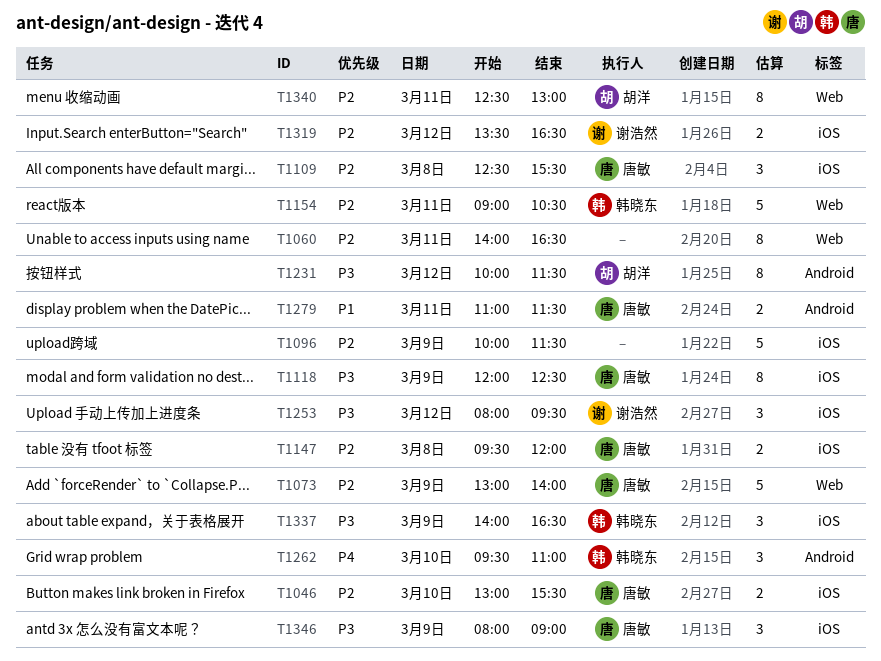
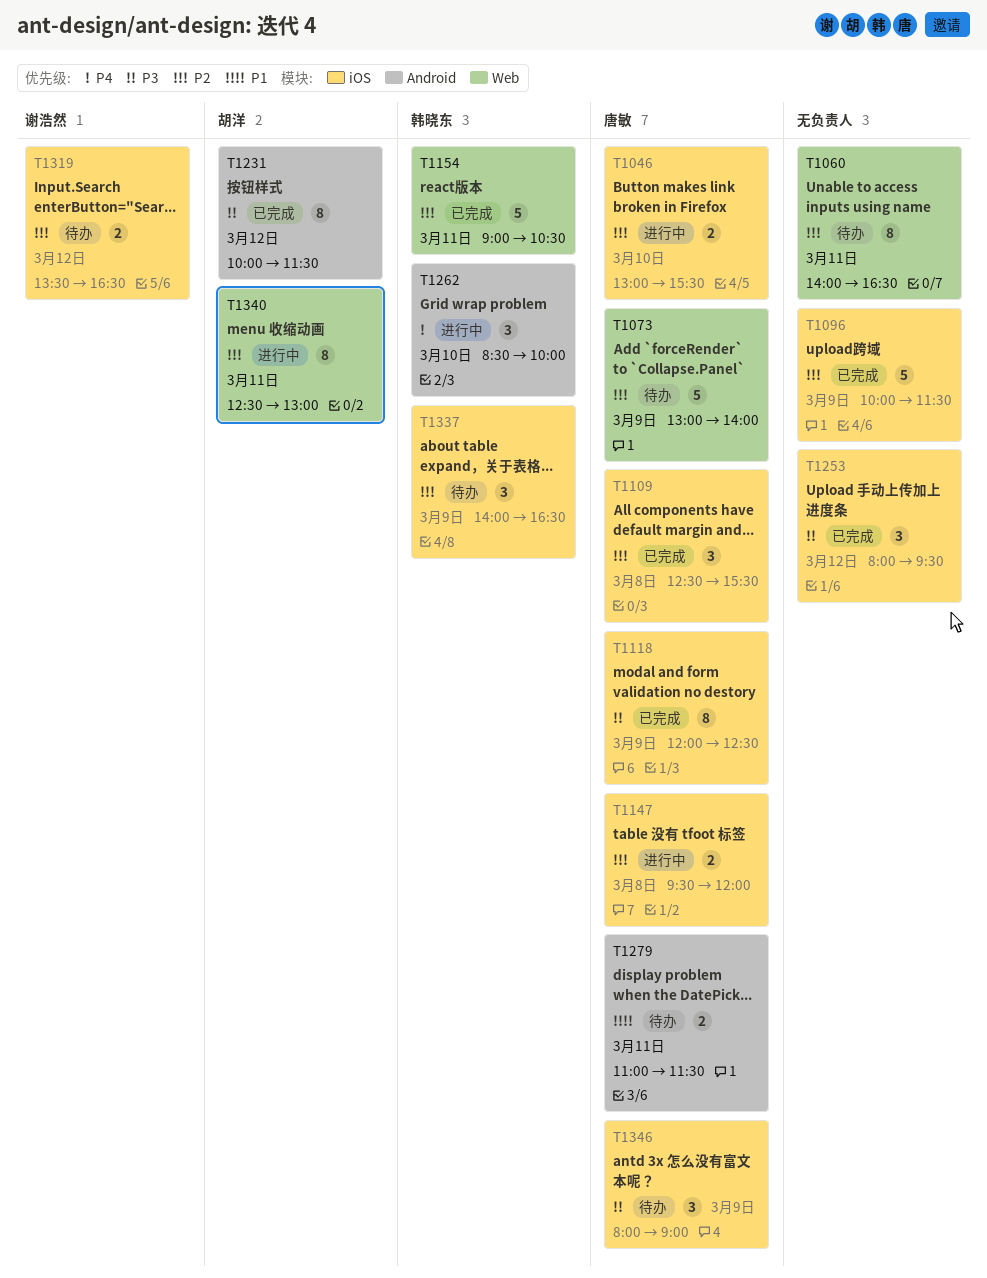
T1253, owner: 谢浩然 -> none
T1262, begins: 09:30 -> 08:30
T1262, ends: 11:00 -> 10:00
T1337, priority: P3 -> P2

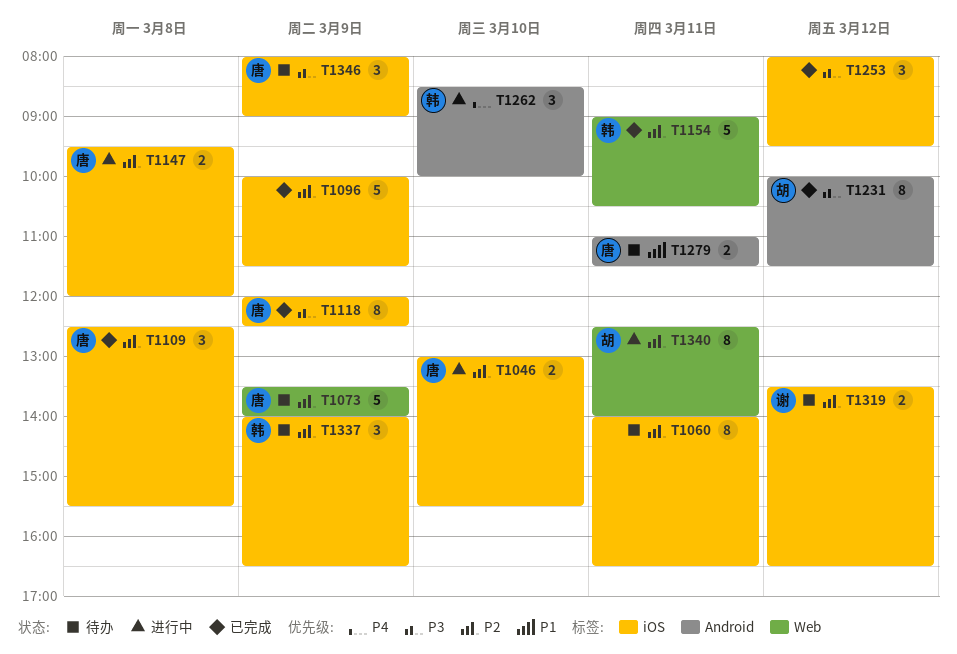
T1060, label: Web -> iOS
T1073, begins: 13:00 -> 13:30
T1340, ends: 13:00 -> 14:00

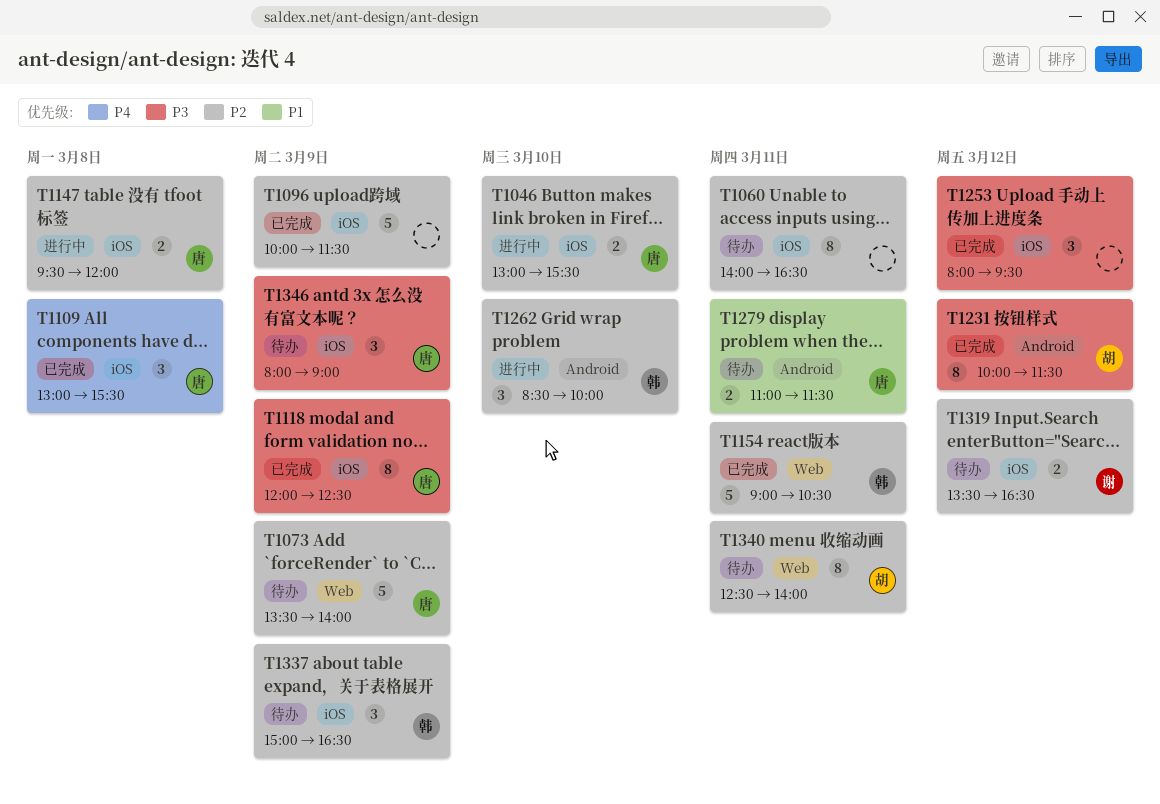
T1109, priority: P2 -> P4
T1109, begins: 12:30 -> 13:00
T1262, priority: P4 -> P2
T1337, begins: 14:00 -> 15:00
T1340, status: 进行中 -> 待办

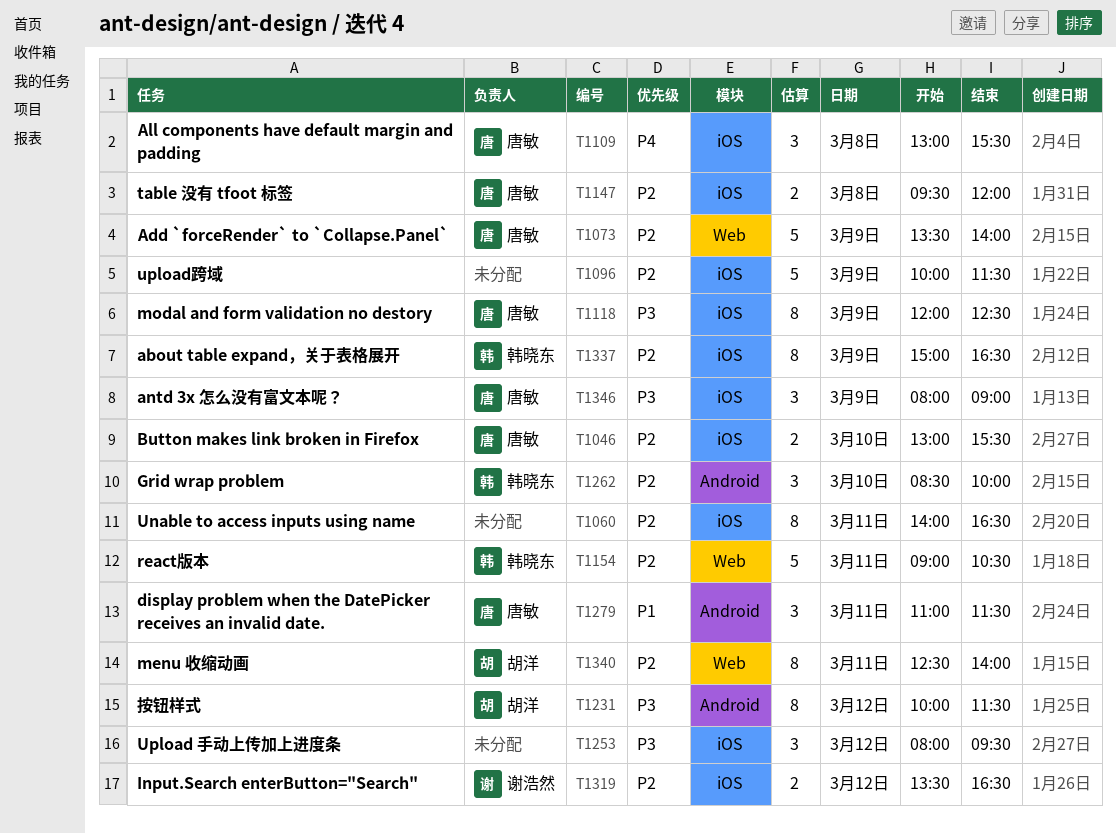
T1279, estimate: 2 -> 3
T1337, estimate: 3 -> 8

